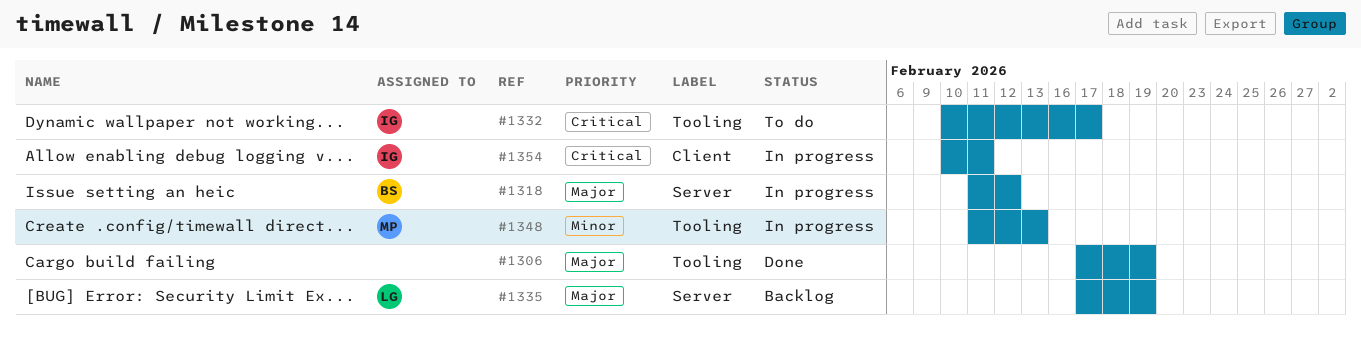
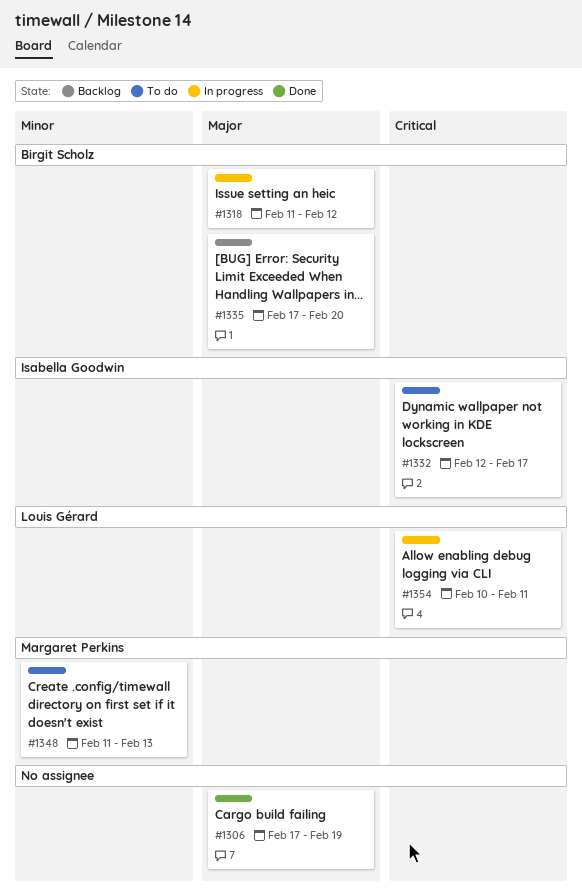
#1332, start: Feb 10 -> Feb 12
#1335, owner: Louis Gérard -> Birgit Scholz
#1335, due: Feb 19 -> Feb 20
#1348, status: In progress -> To do
#1354, owner: Isabella Goodwin -> Louis Gérard

